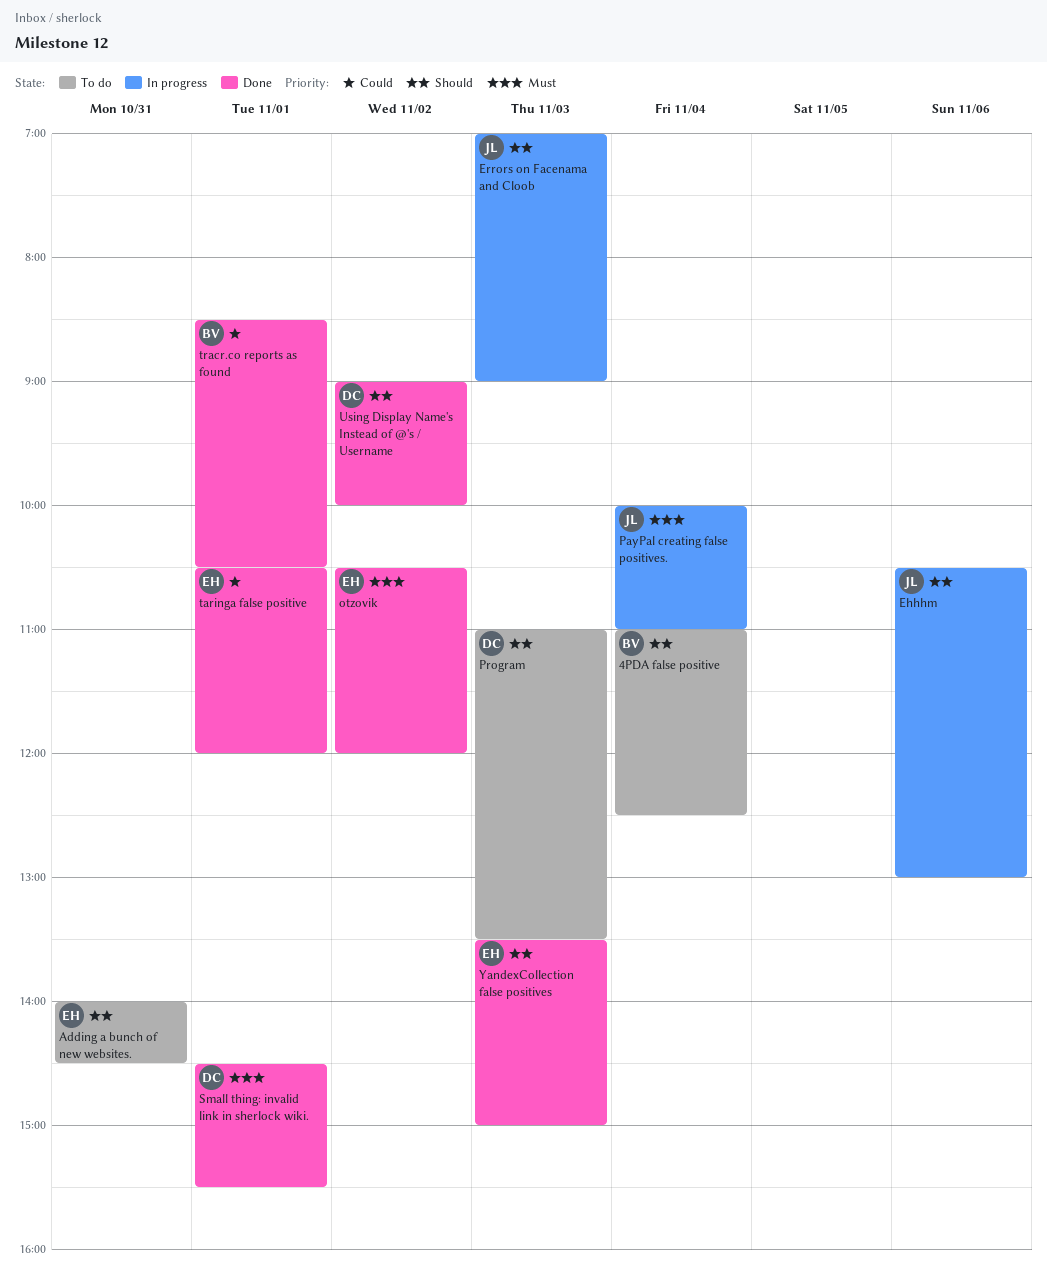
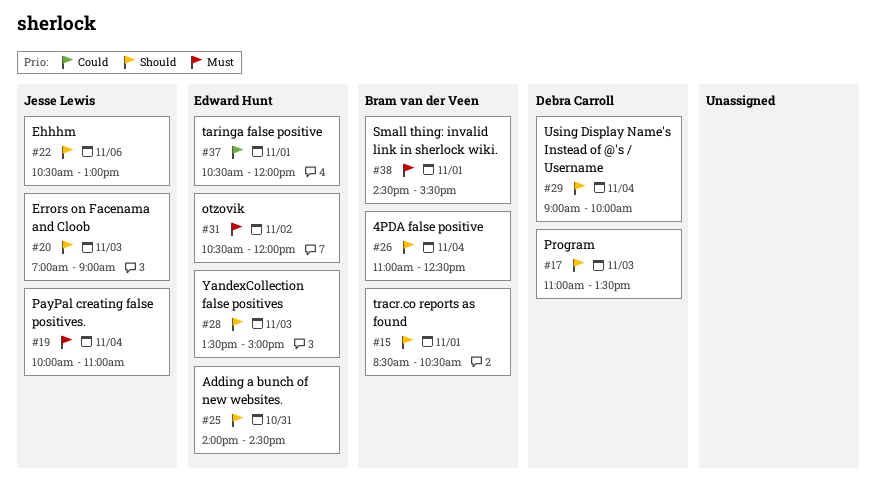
Small thing: invalid link in sherlock wiki., owner: Debra Carroll -> Bram van der Veen
tracr.co reports as found, priority: Could -> Should
Using Display Name's Instead of @'s / Username, day: Nov 2 -> Nov 4

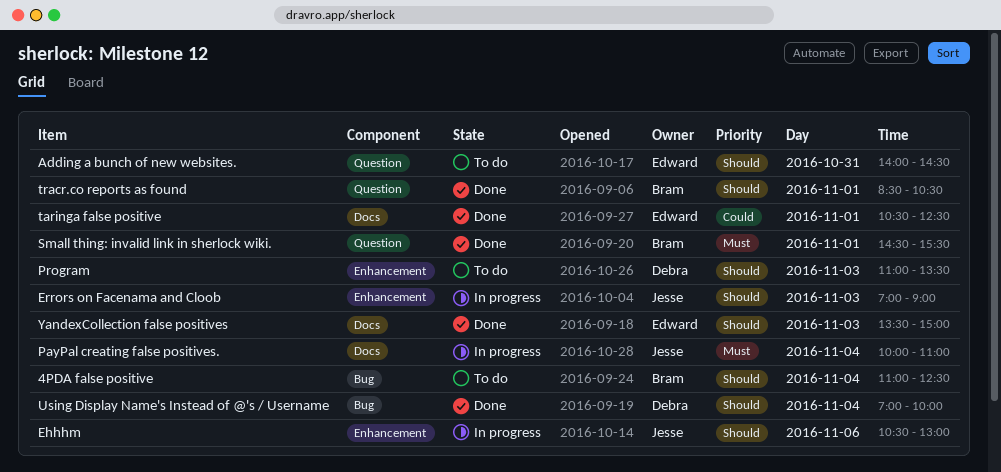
otzovik: present -> none
taringa false positive, ends: 12:00 -> 12:30
Using Display Name's Instead of @'s / Username, begins: 09:00 -> 07:00

